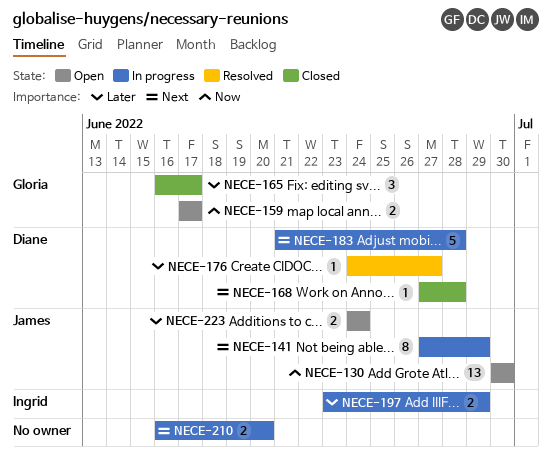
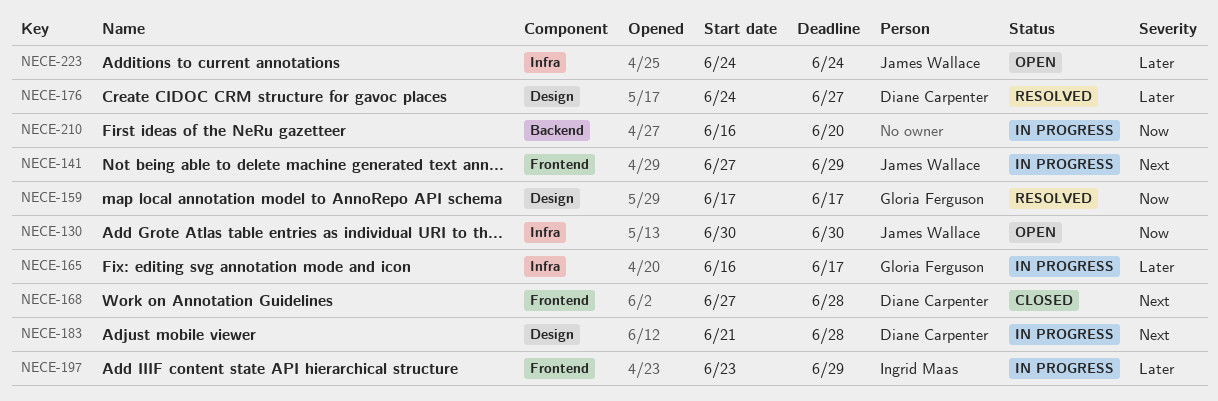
NECE-159, status: Open -> Resolved
NECE-165, status: Closed -> In progress
NECE-210, priority: Next -> Now

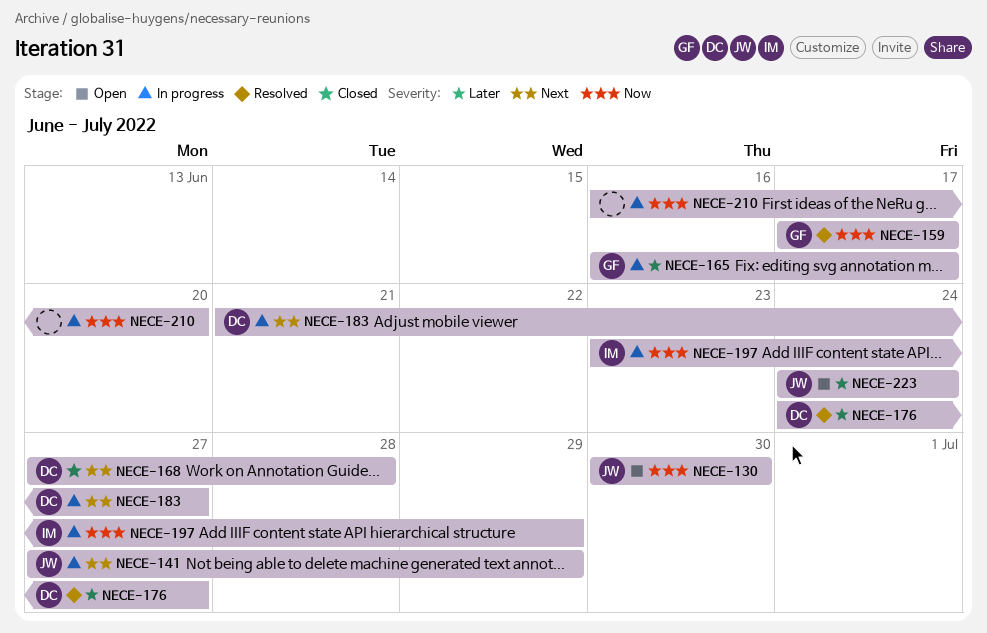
NECE-183, due: Jun 28 -> Jun 27
NECE-197, priority: Later -> Now

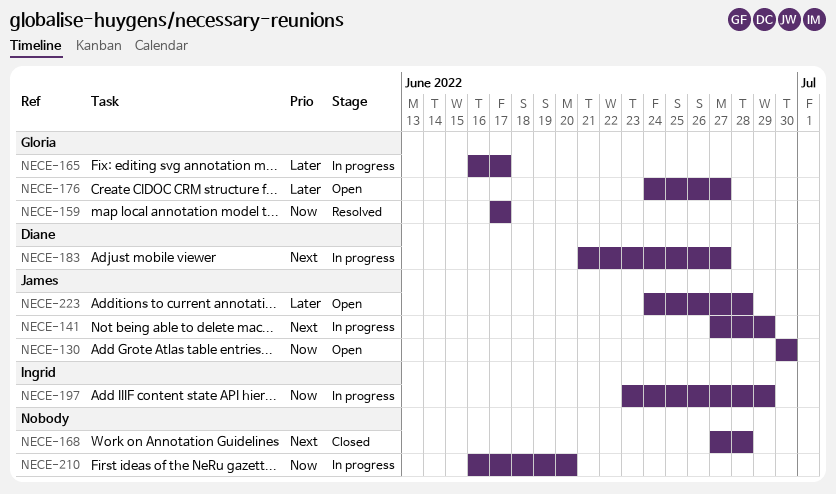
NECE-168, owner: Diane -> none
NECE-176, status: Resolved -> Open
NECE-176, owner: Diane -> Gloria
NECE-223, due: Jun 24 -> Jun 28

